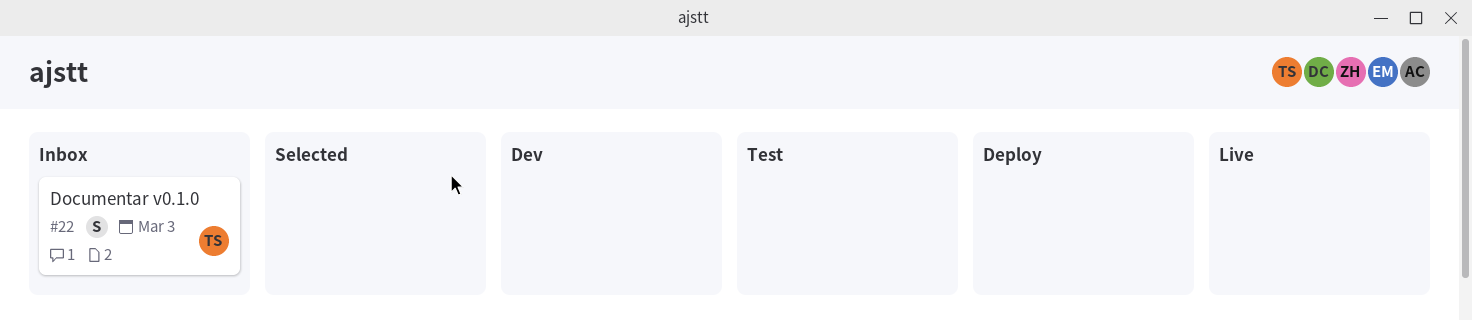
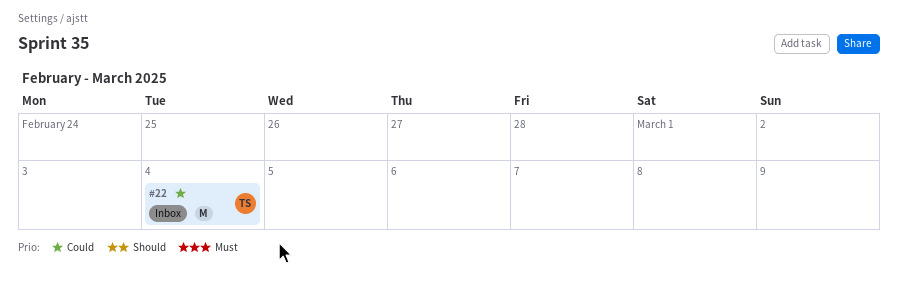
#22, estimate: S -> M
#22, due: Mar 3 -> Mar 4

